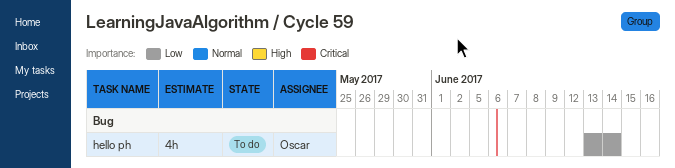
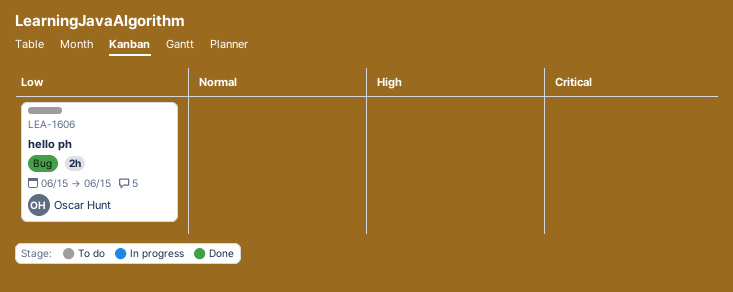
hello ph, estimate: 4h -> 2h
hello ph, start: Jun 13 -> Jun 15
hello ph, due: Jun 14 -> Jun 15

